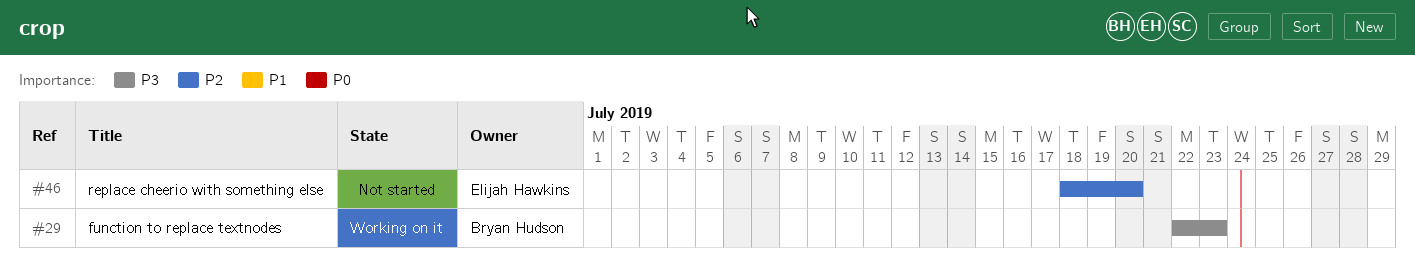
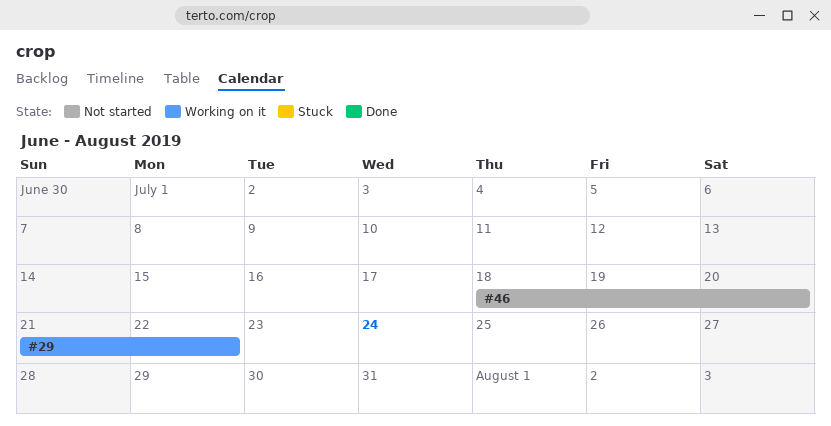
#29, start: Jul 22 -> Jul 21
#29, due: Jul 23 -> Jul 22

